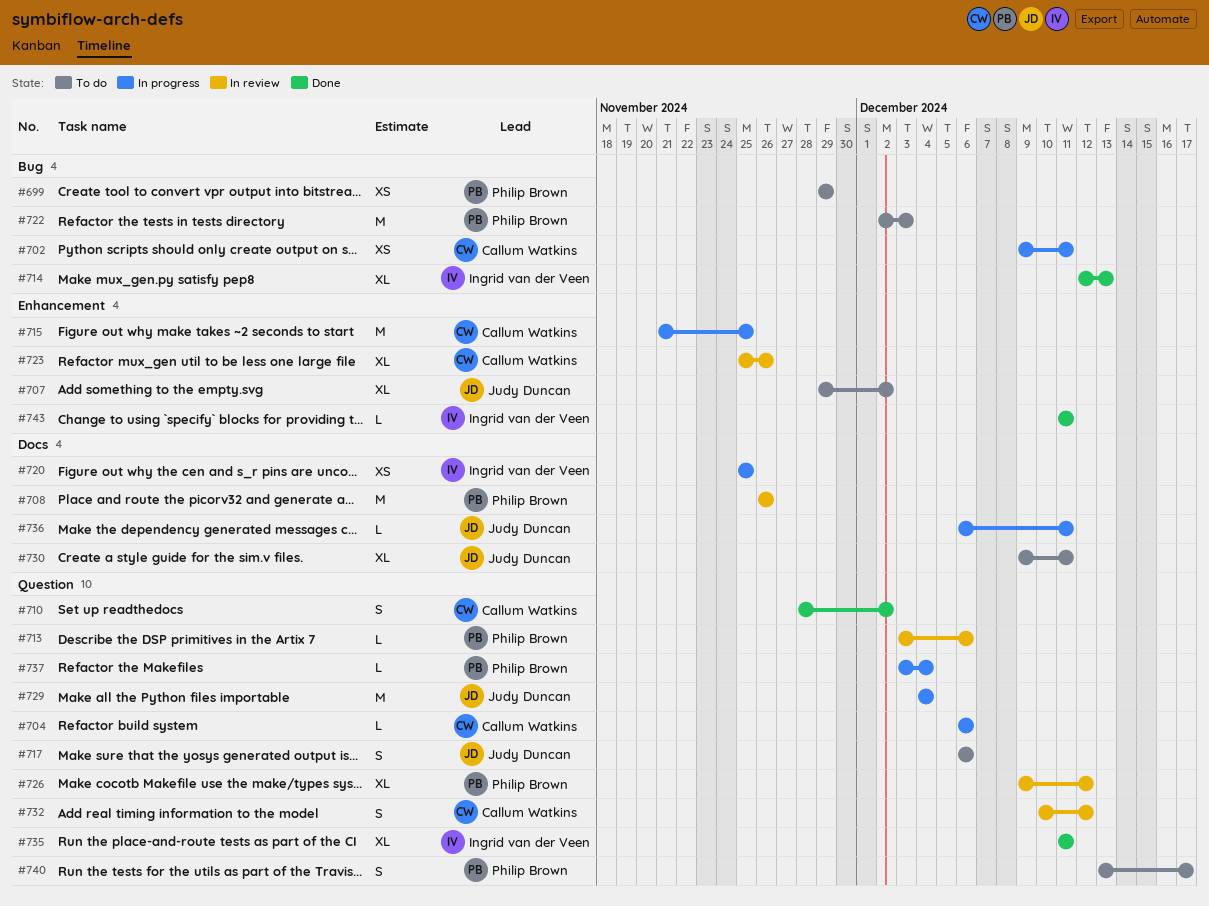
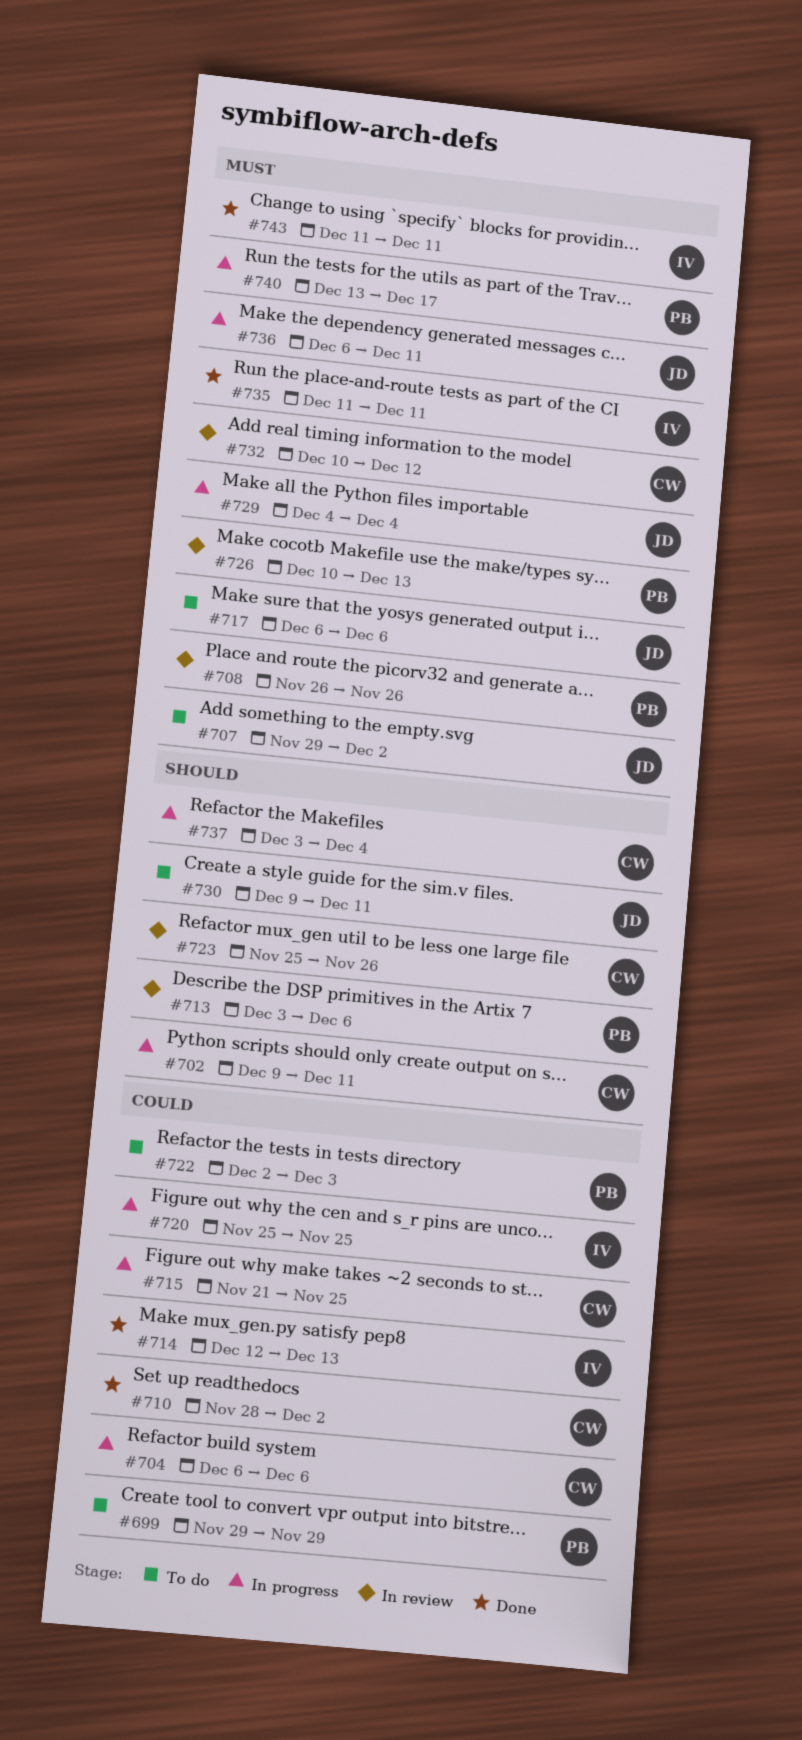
#726, start: Dec 9 -> Dec 10
#726, due: Dec 12 -> Dec 13
#737, owner: Philip Brown -> Callum Watkins
#740, status: To do -> In progress

